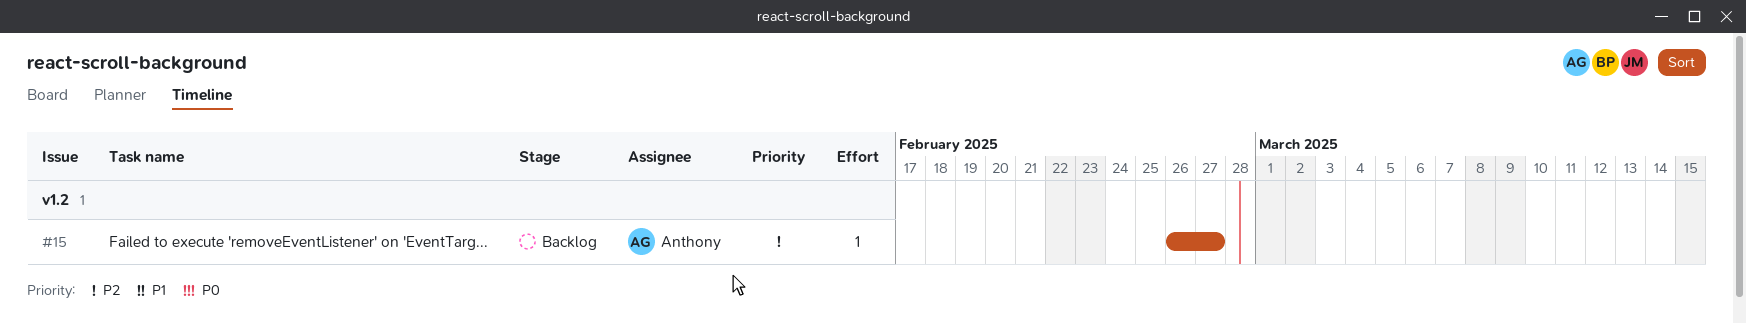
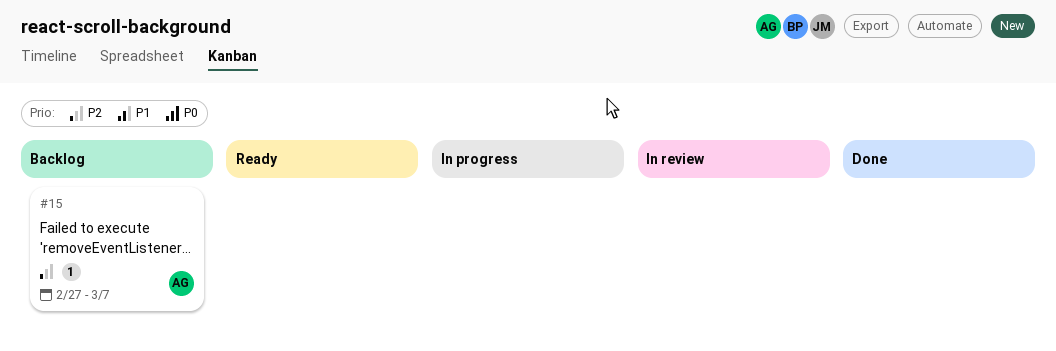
#15, start: Feb 26 -> Feb 27
#15, due: Feb 27 -> Mar 7

